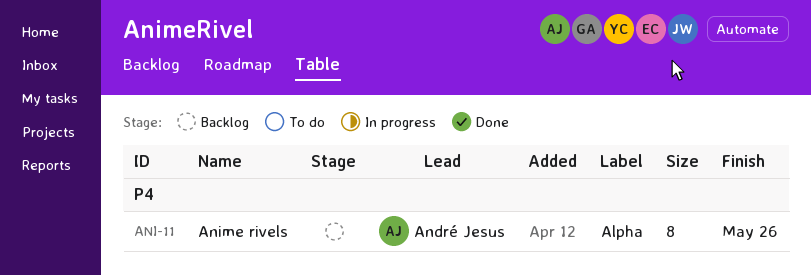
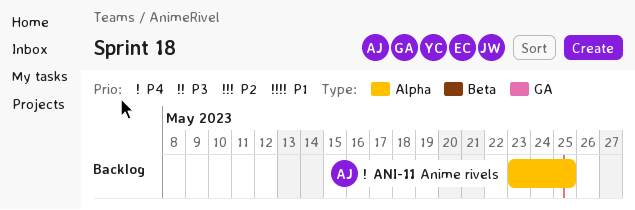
ANI-11, due: May 26 -> May 25

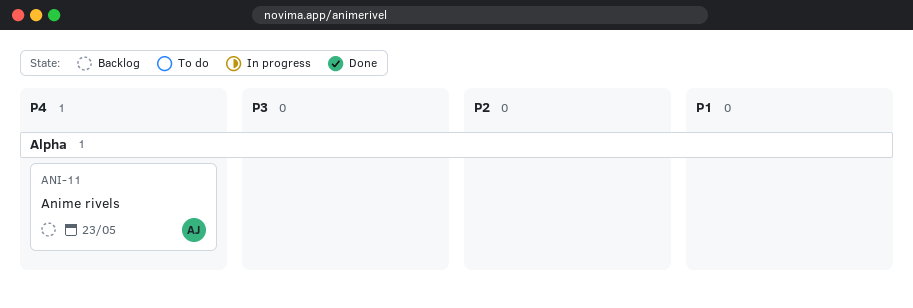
ANI-11, due: May 25 -> May 23

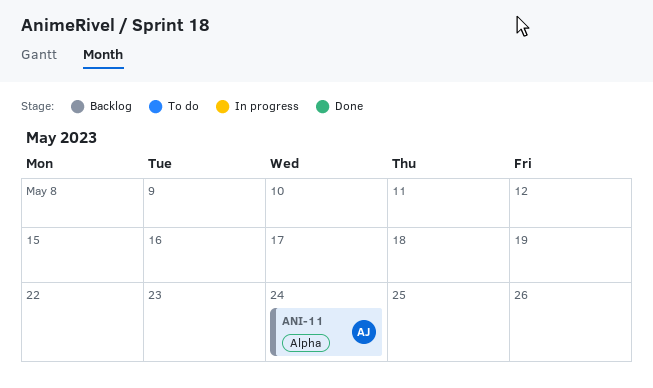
ANI-11, due: May 23 -> May 24

